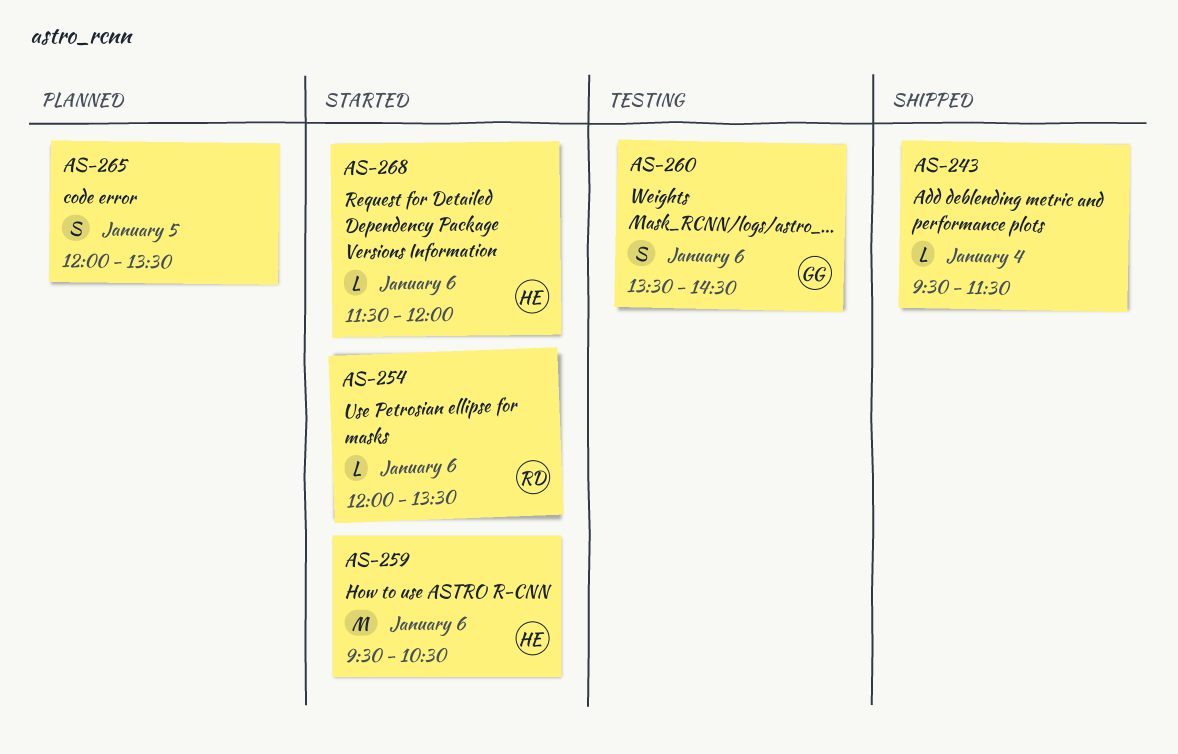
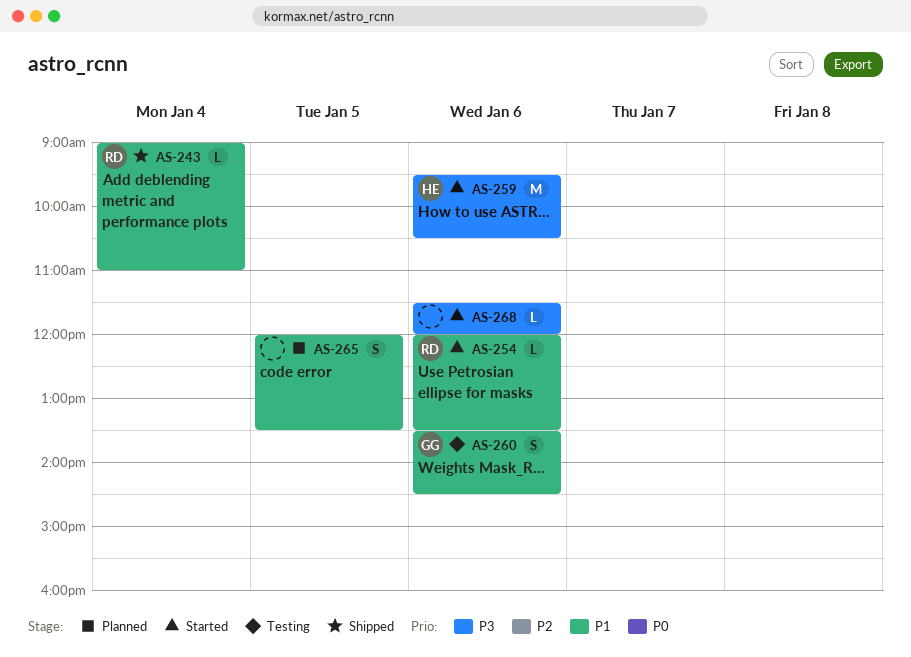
AS-243, owner: none -> RD
AS-243, begins: 09:30 -> 09:00
AS-243, ends: 11:30 -> 11:00
AS-268, owner: HE -> none

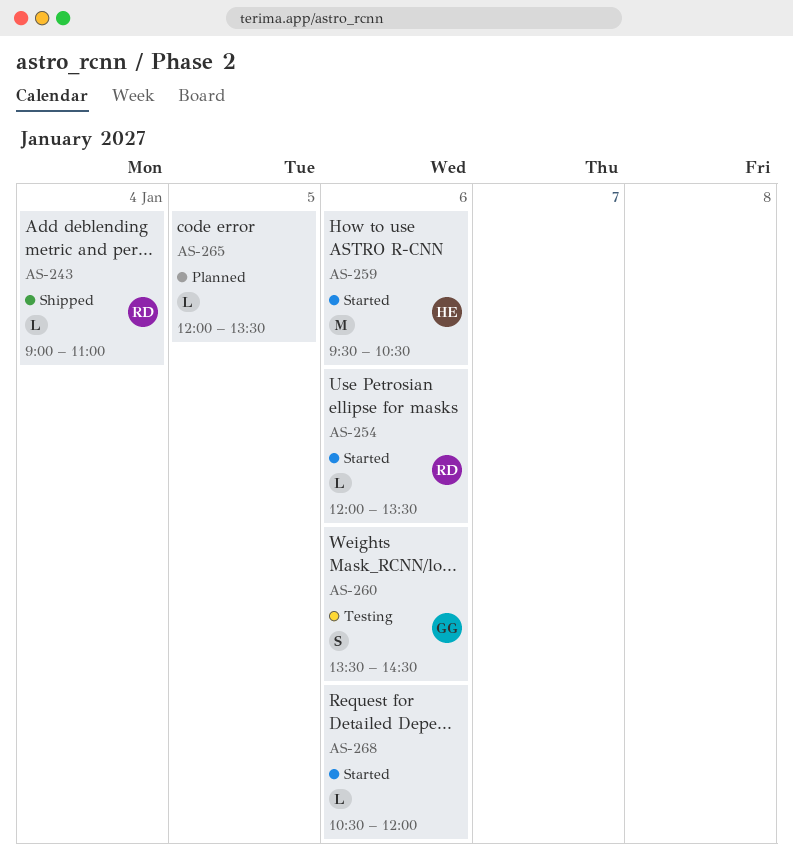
AS-265, estimate: S -> L
AS-268, begins: 11:30 -> 10:30

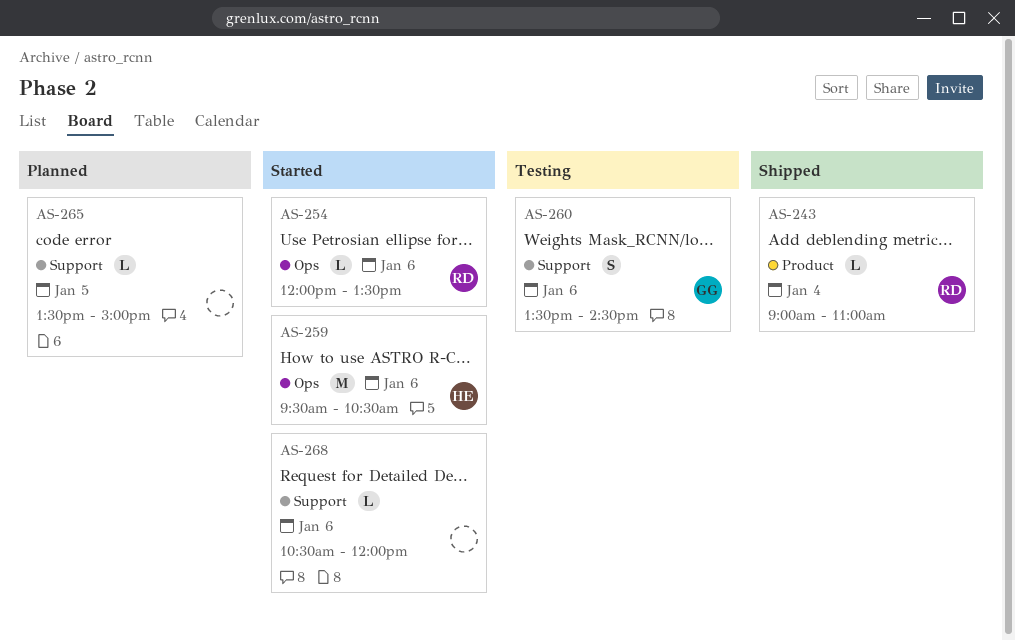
AS-265, begins: 12:00 -> 13:30
AS-265, ends: 13:30 -> 15:00

